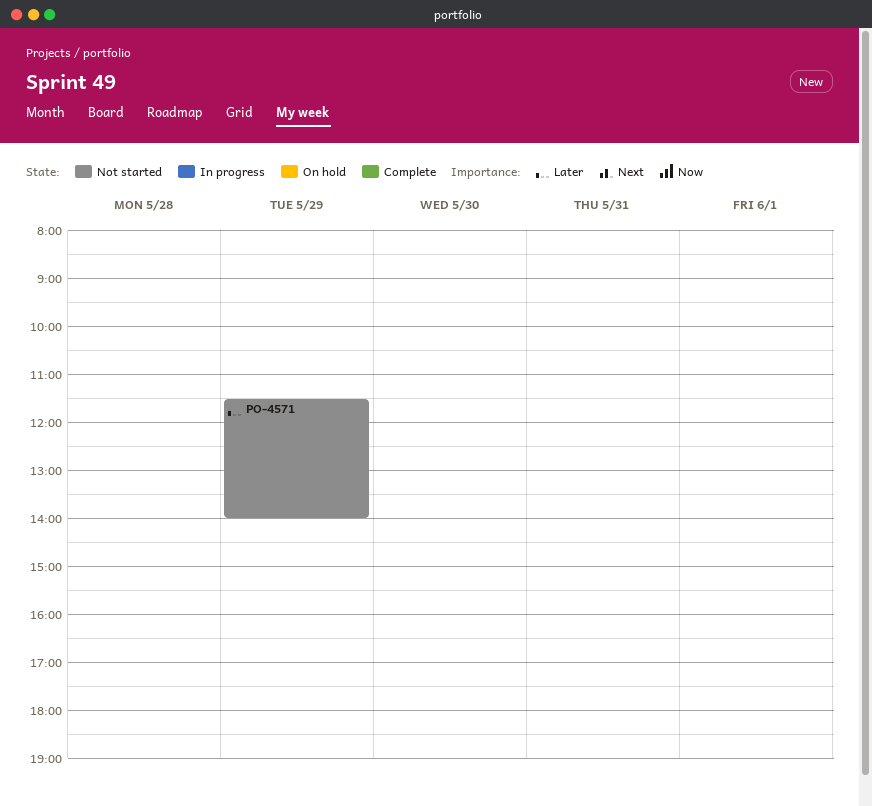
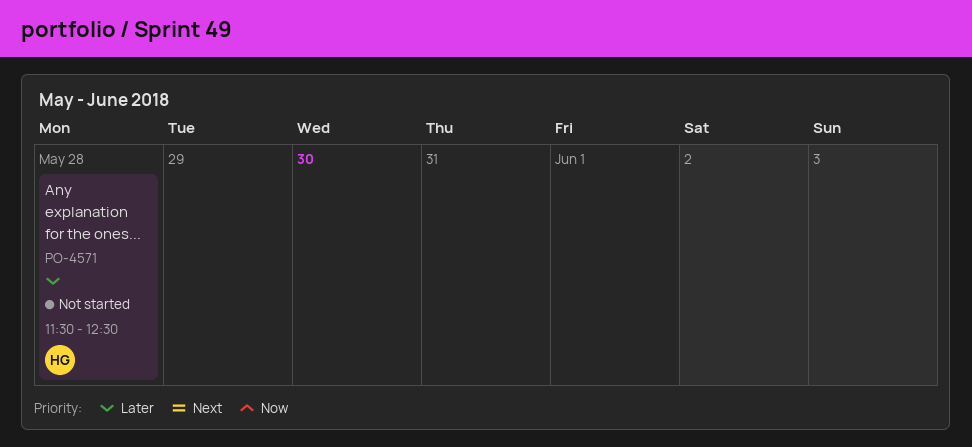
PO-4571, day: May 29 -> May 28
PO-4571, ends: 14:00 -> 12:30

